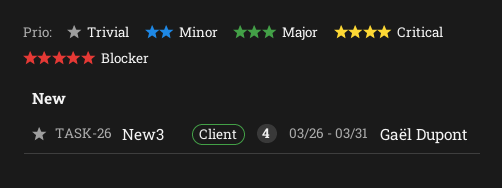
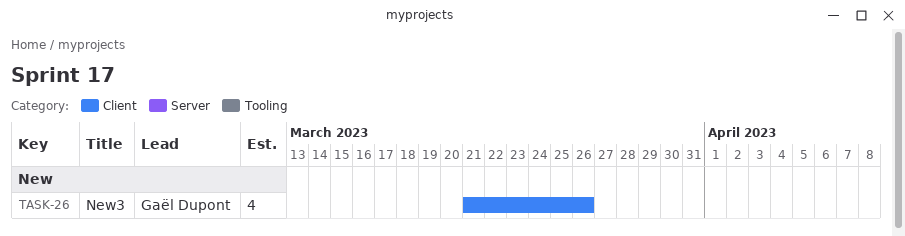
TASK-26, start: Mar 26 -> Mar 21
TASK-26, due: Mar 31 -> Mar 26

